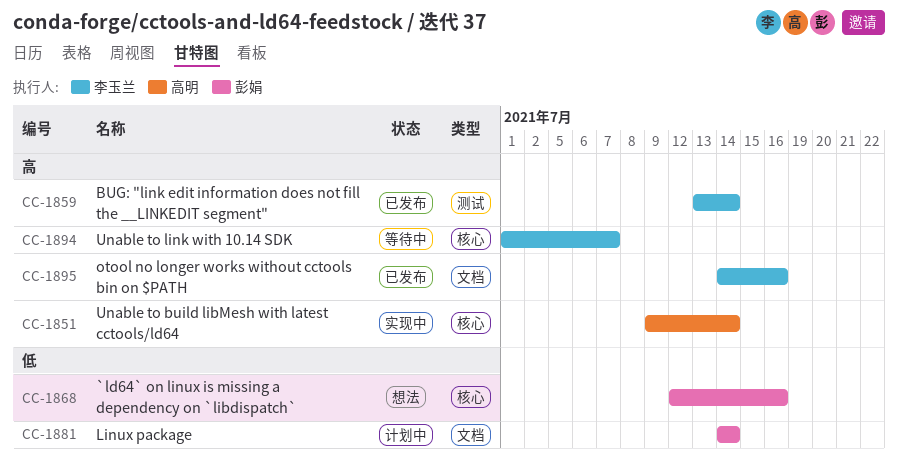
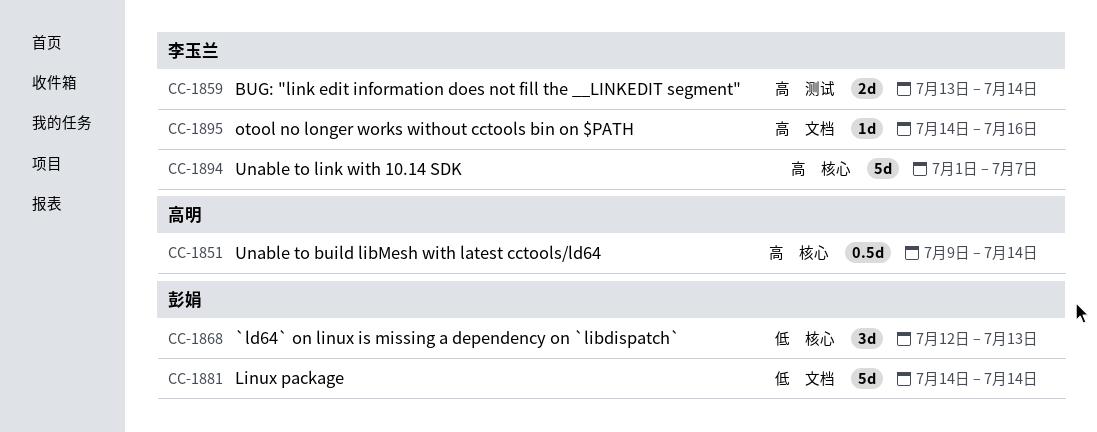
CC-1868, due: Jul 16 -> Jul 13

